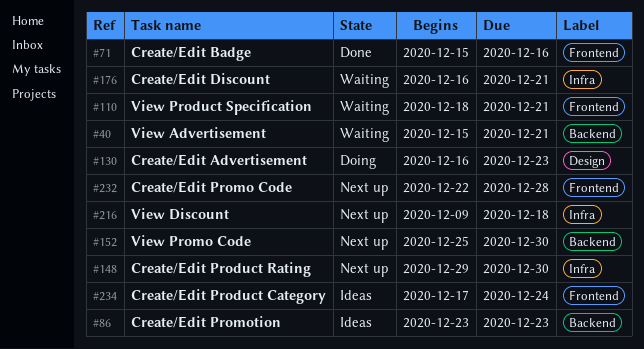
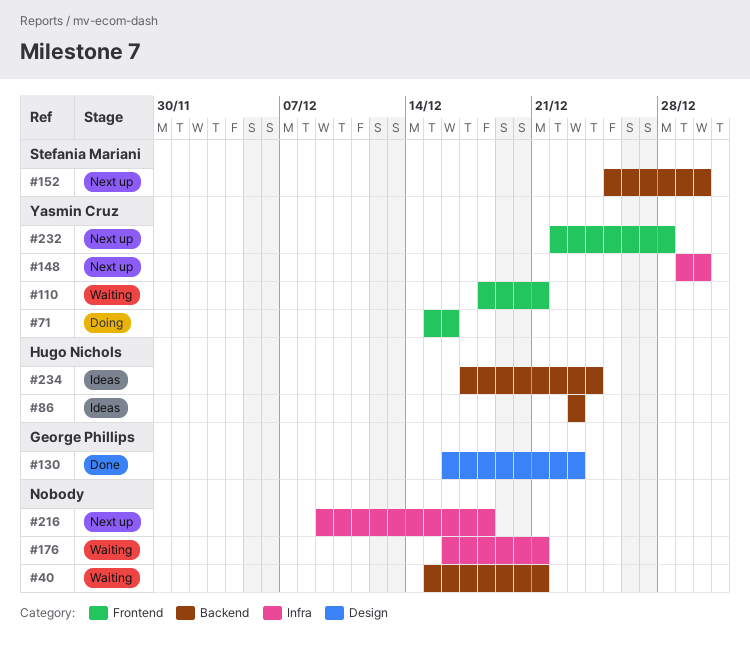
#71, status: Done -> Doing
#130, status: Doing -> Done
#234, label: Frontend -> Backend

